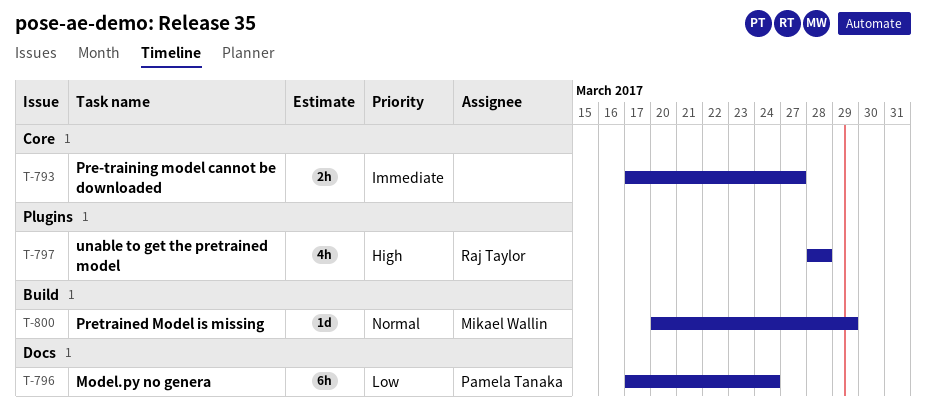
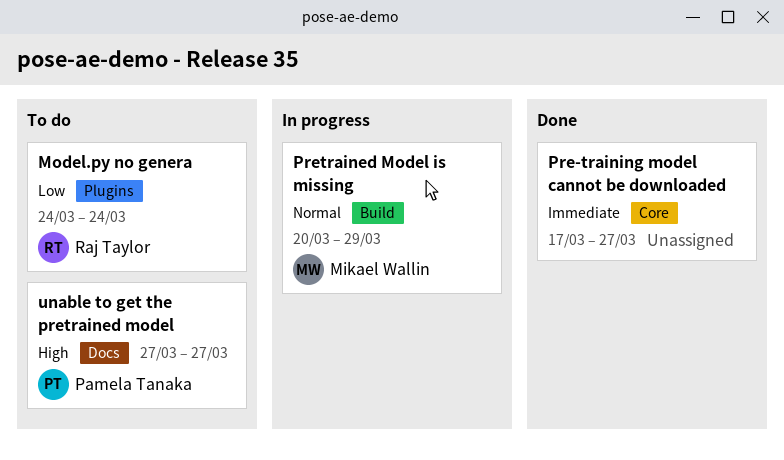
Model.py no genera, owner: Pamela Tanaka -> Raj Taylor
Model.py no genera, label: Docs -> Plugins
Model.py no genera, start: Mar 17 -> Mar 24
unable to get the pretrained model, owner: Raj Taylor -> Pamela Tanaka
unable to get the pretrained model, label: Plugins -> Docs
unable to get the pretrained model, start: Mar 28 -> Mar 27
unable to get the pretrained model, due: Mar 28 -> Mar 27

